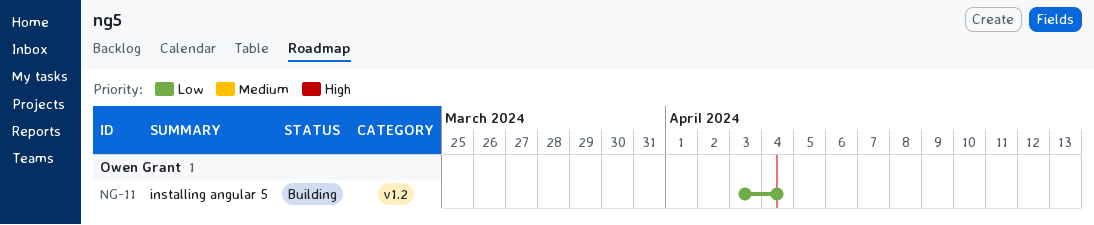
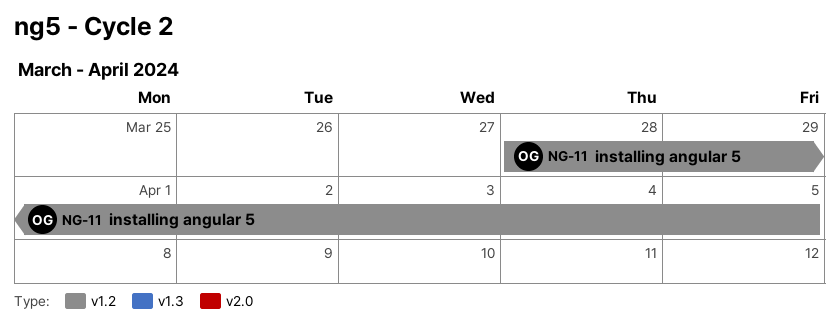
NG-11, start: Apr 3 -> Mar 28
NG-11, due: Apr 4 -> Apr 5

